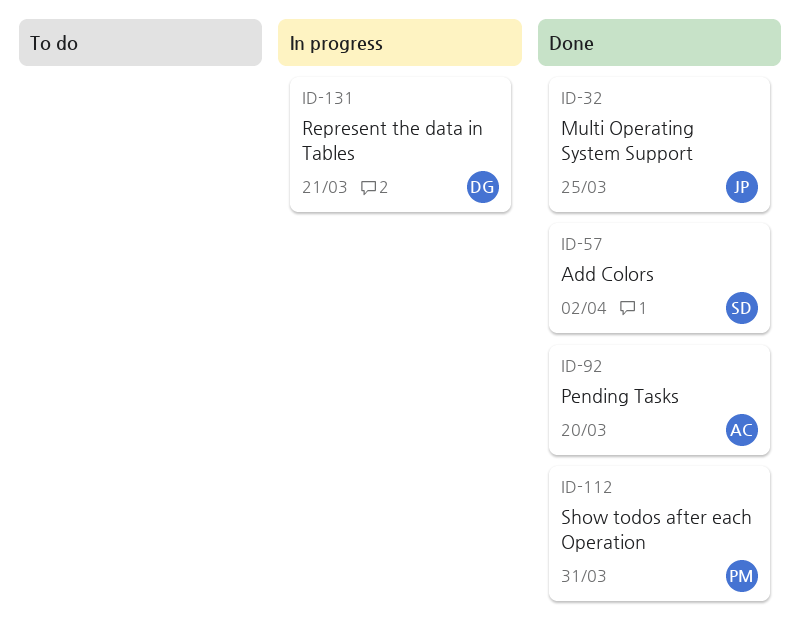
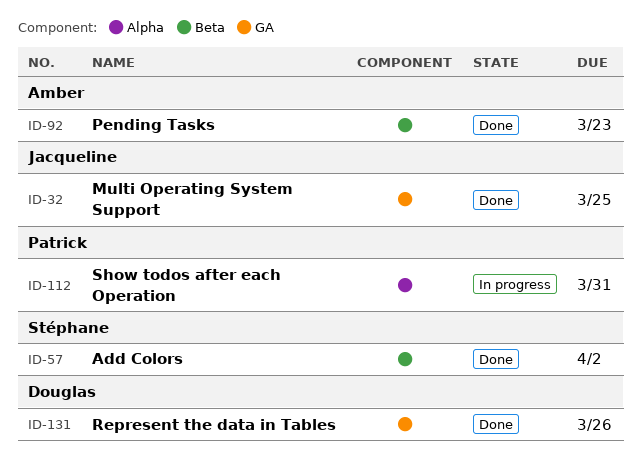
ID-92, due: Mar 20 -> Mar 23
ID-112, status: Done -> In progress
ID-131, status: In progress -> Done
ID-131, due: Mar 21 -> Mar 26

